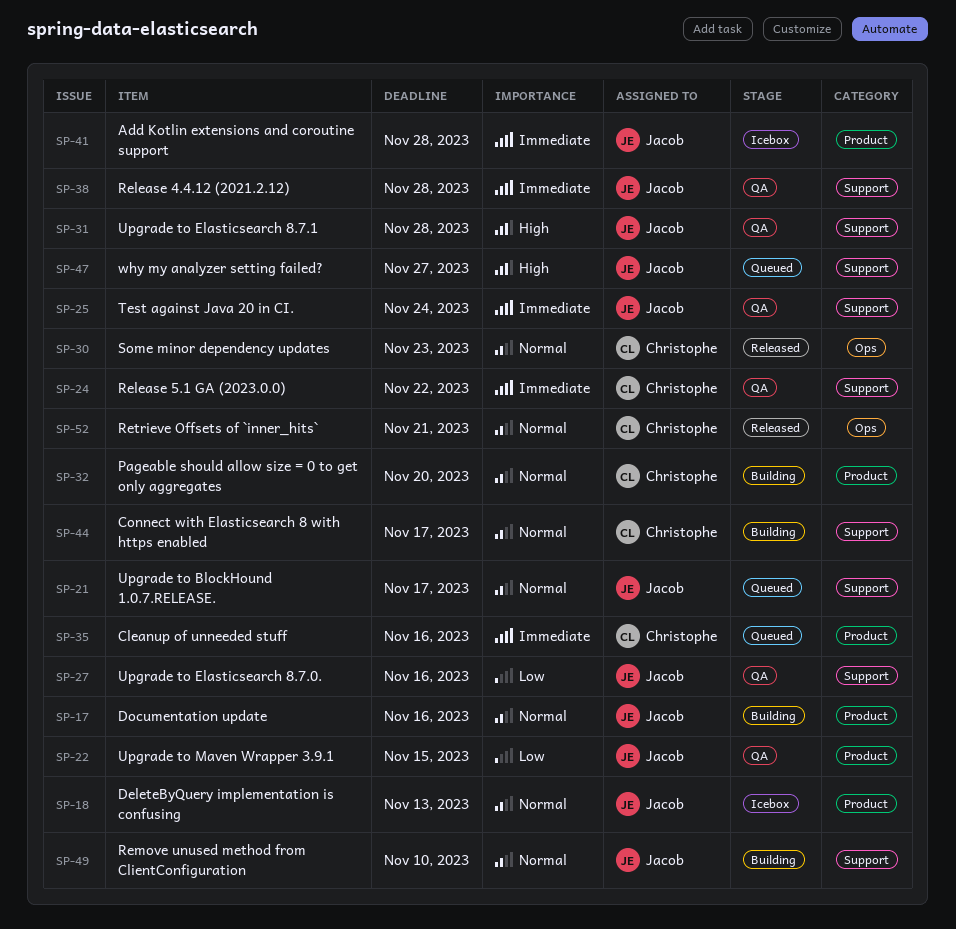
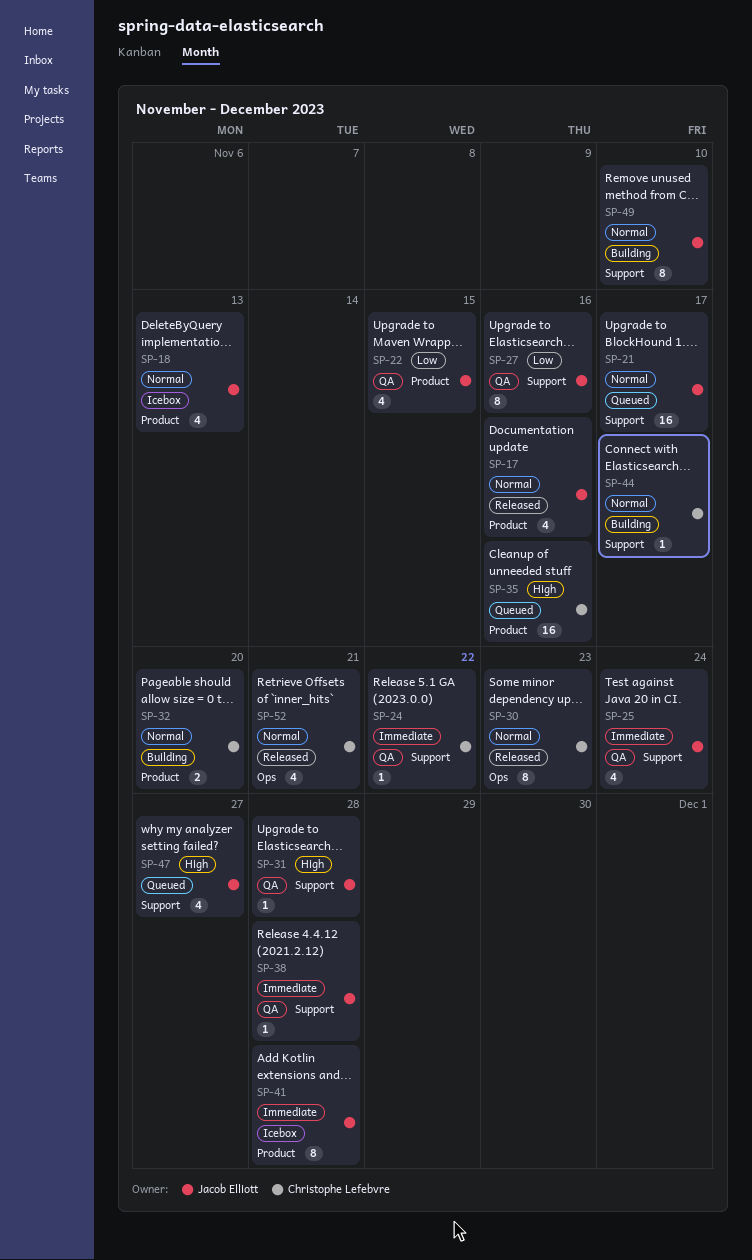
SP-17, status: Building -> Released
SP-35, priority: Immediate -> High

